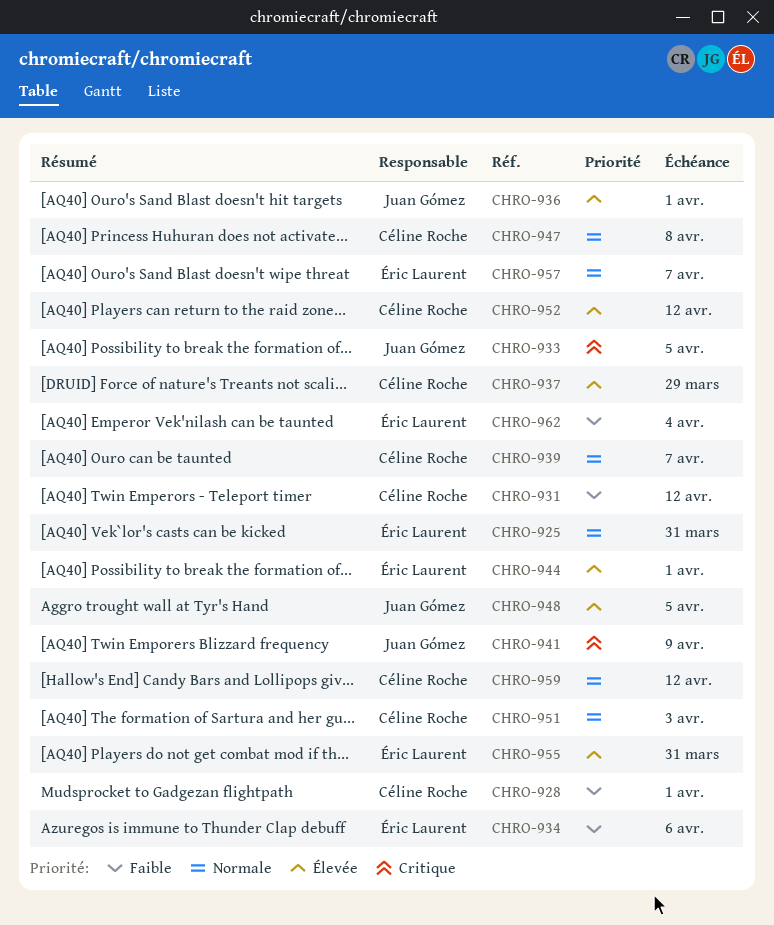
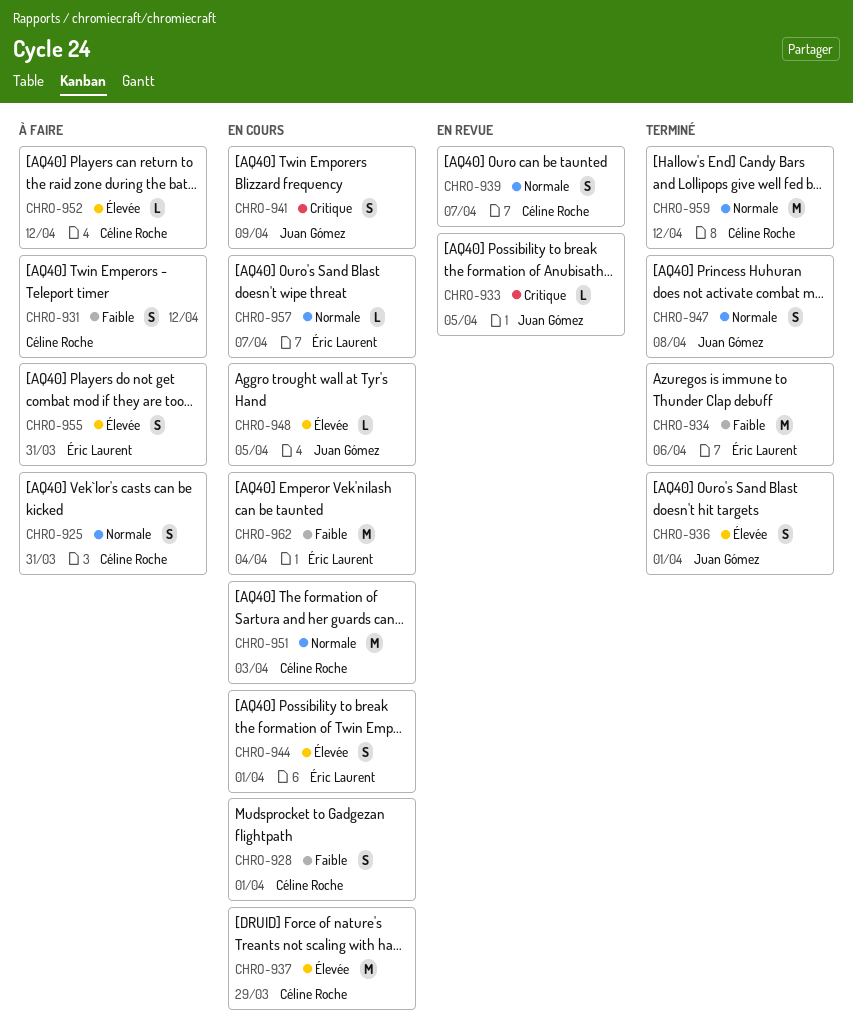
CHRO-925, owner: Éric Laurent -> Céline Roche
CHRO-947, owner: Céline Roche -> Juan Gómez

